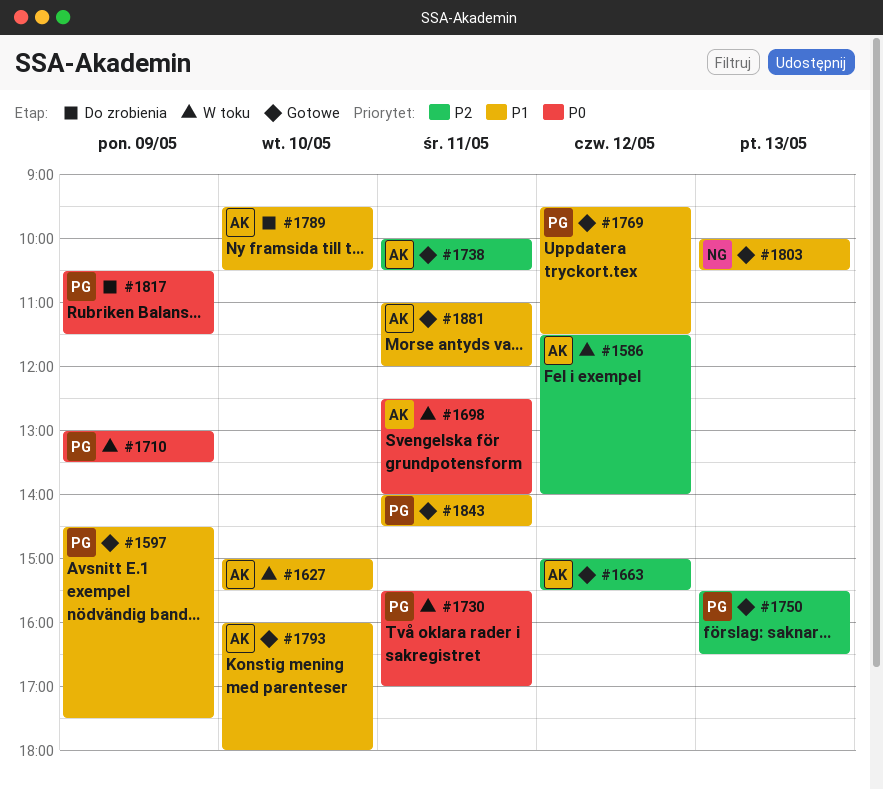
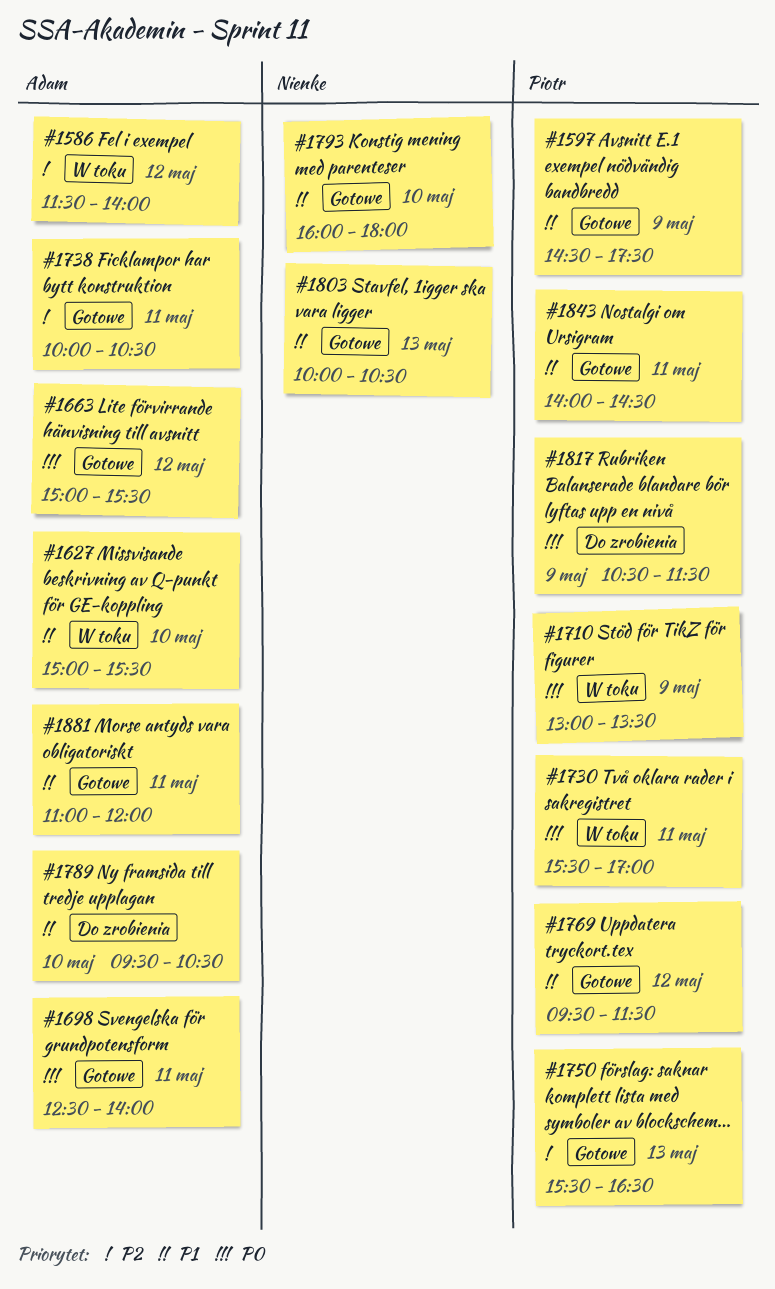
#1663, priority: P2 -> P0
#1698, status: W toku -> Gotowe
#1793, owner: Adam -> Nienke

